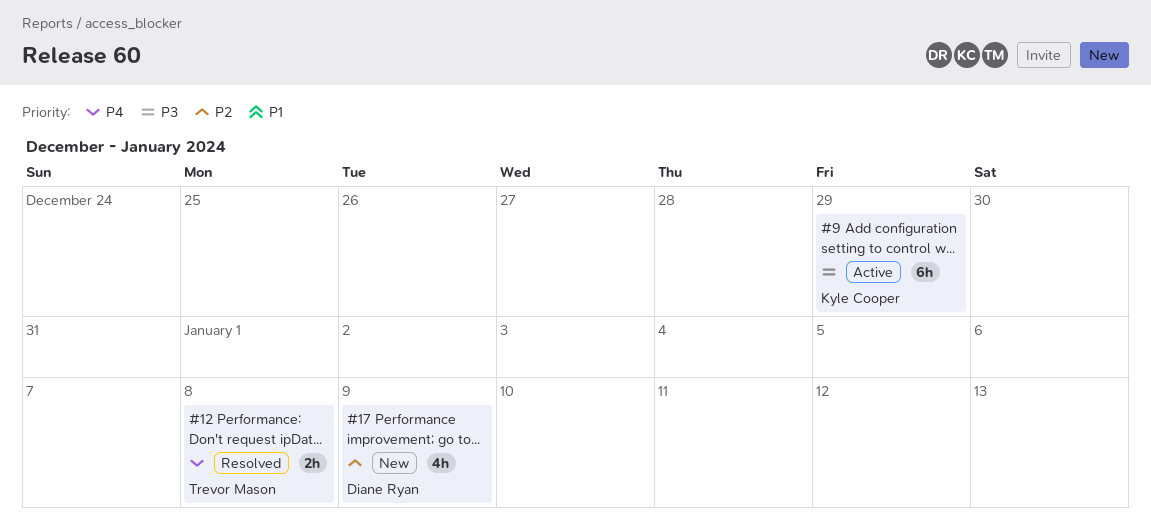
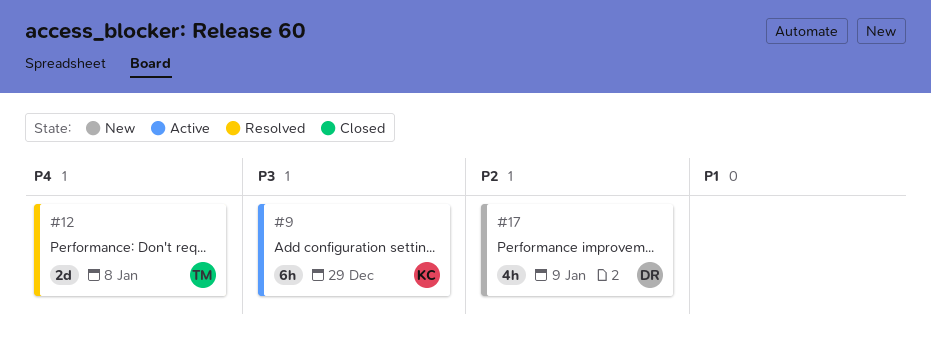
#12, estimate: 2h -> 2d

